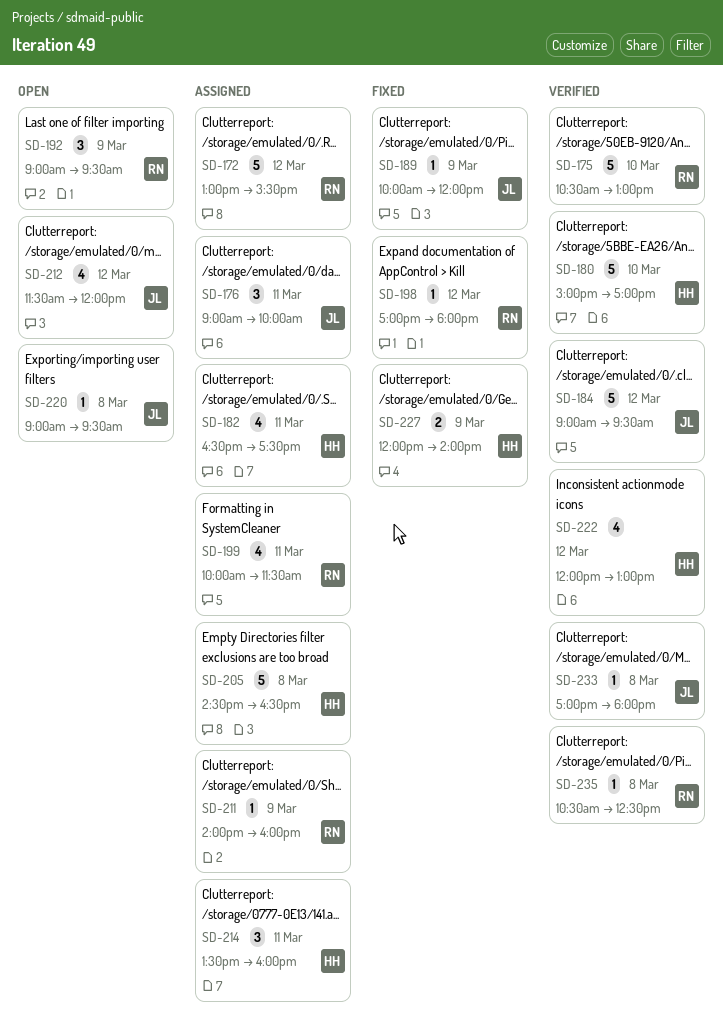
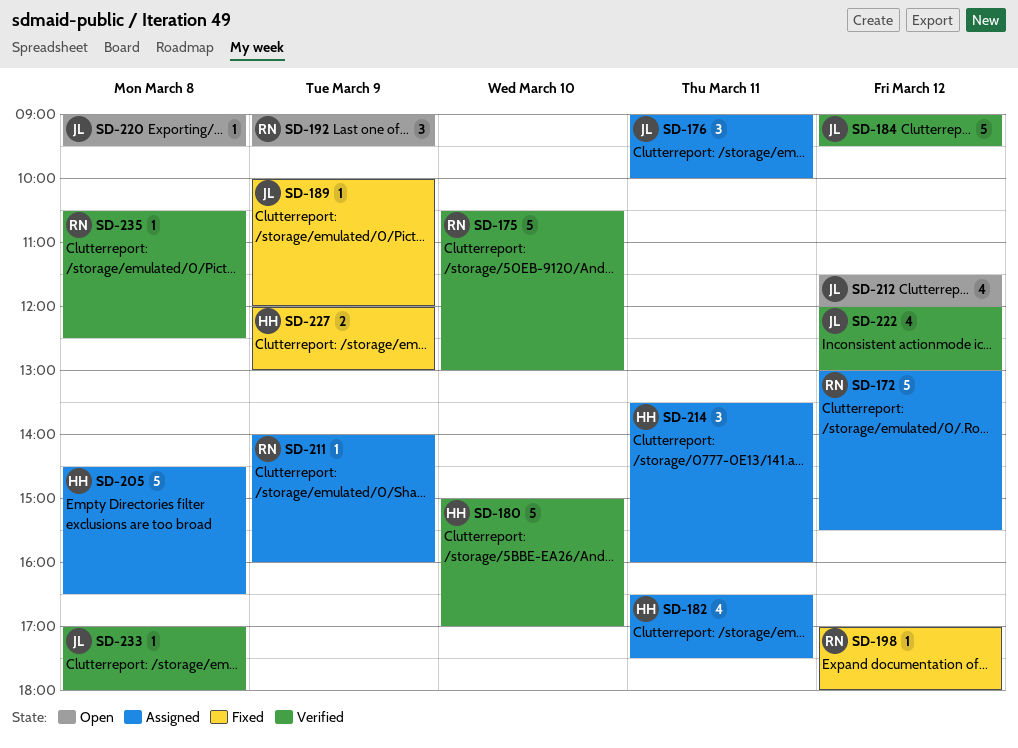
SD-199: present -> none
SD-222, owner: HH -> JL
SD-227, ends: 14:00 -> 13:00

